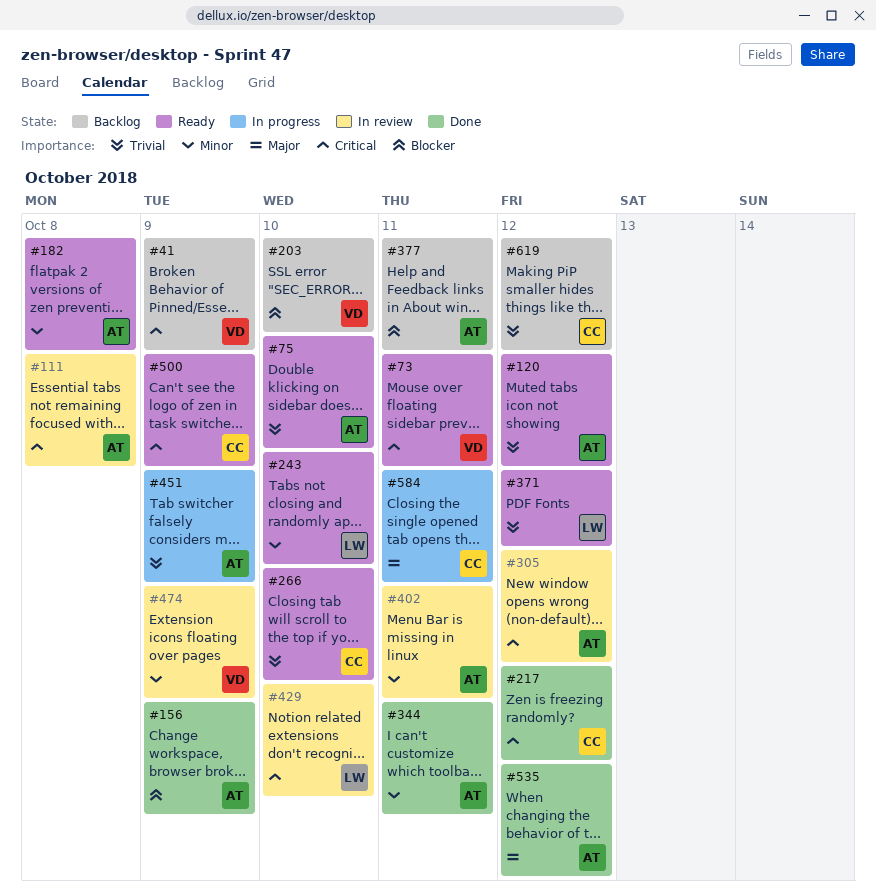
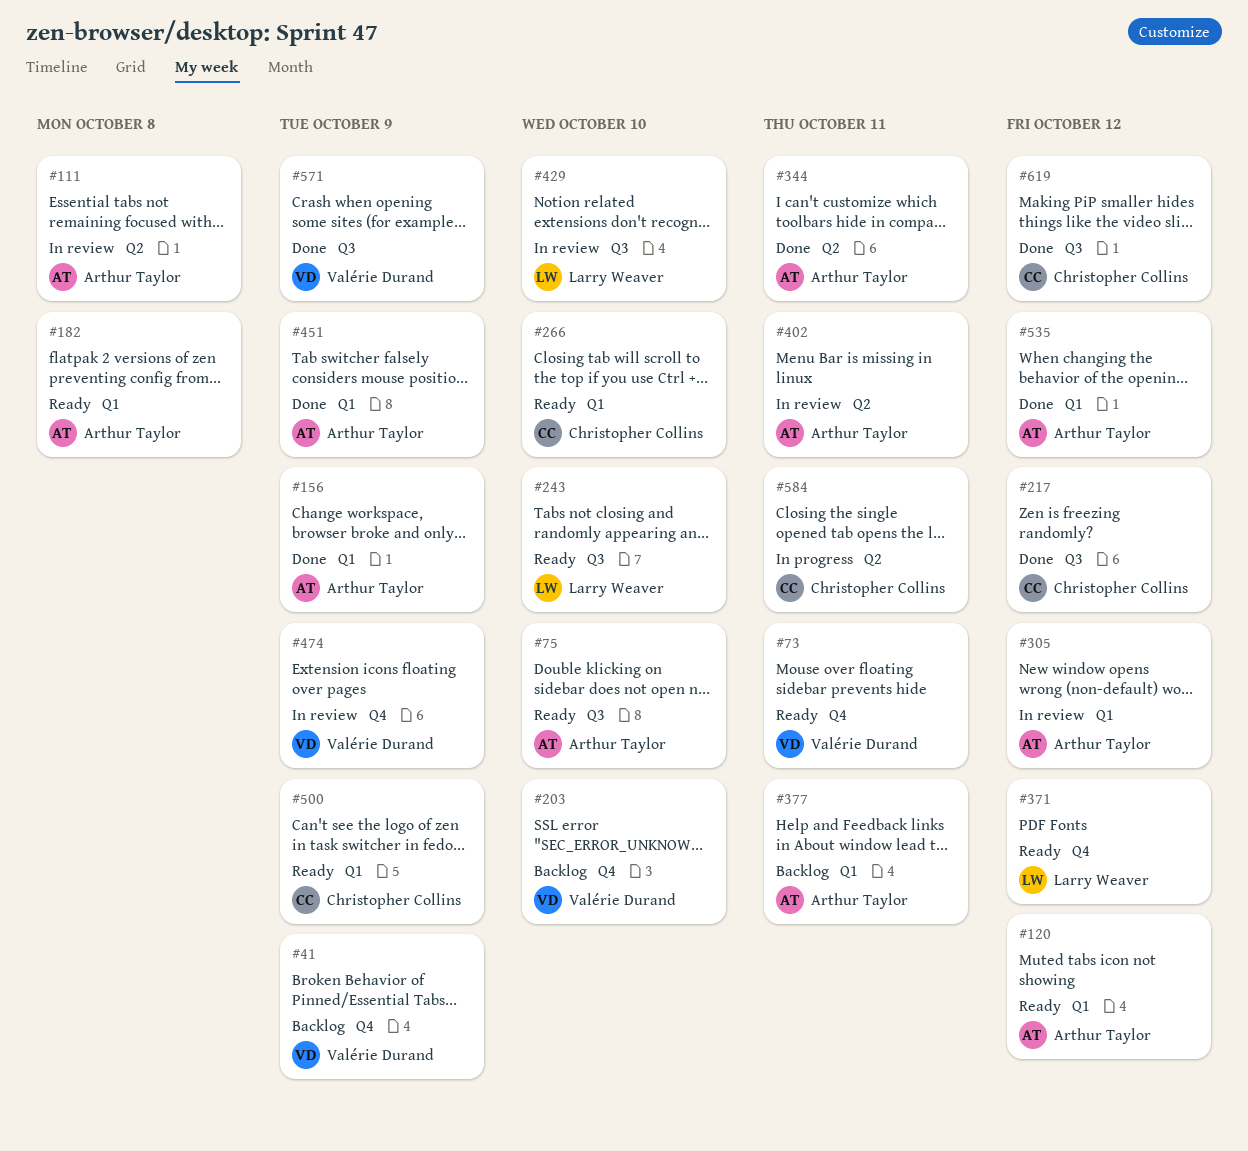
#451, status: In progress -> Done
#571: none -> present
#619, status: Backlog -> Done

